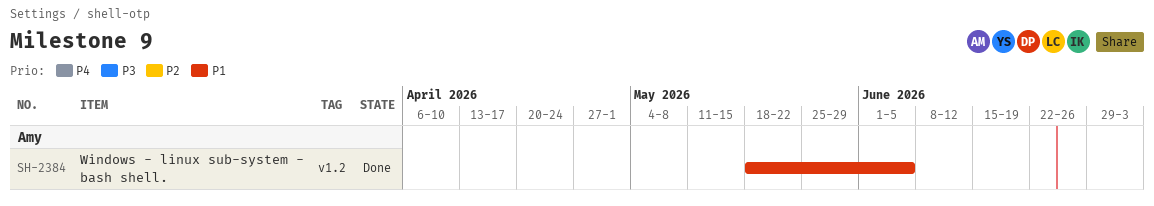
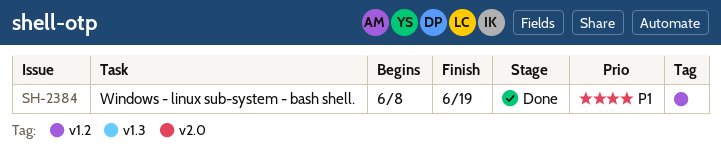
SH-2384, start: May 18 -> Jun 8
SH-2384, due: Jun 5 -> Jun 19

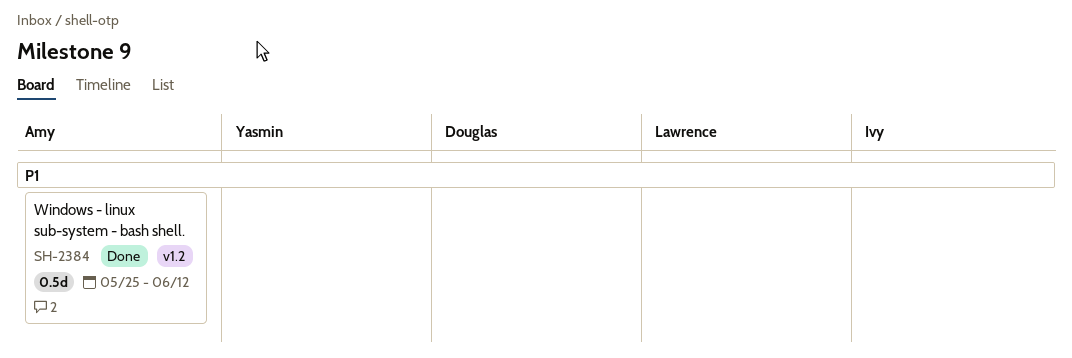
SH-2384, start: Jun 8 -> May 25
SH-2384, due: Jun 19 -> Jun 12

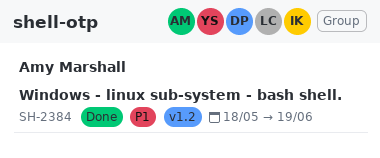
SH-2384, start: May 25 -> May 18
SH-2384, due: Jun 12 -> Jun 19

